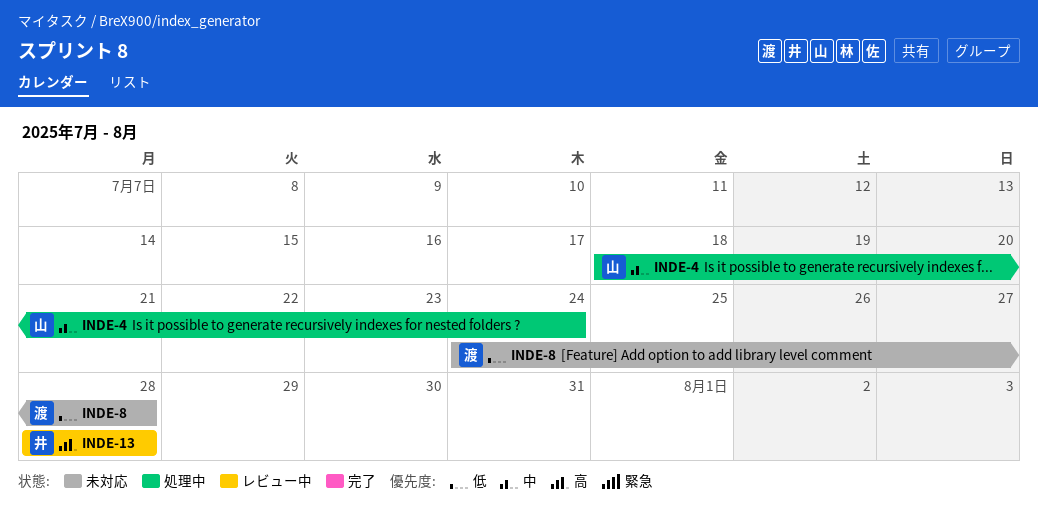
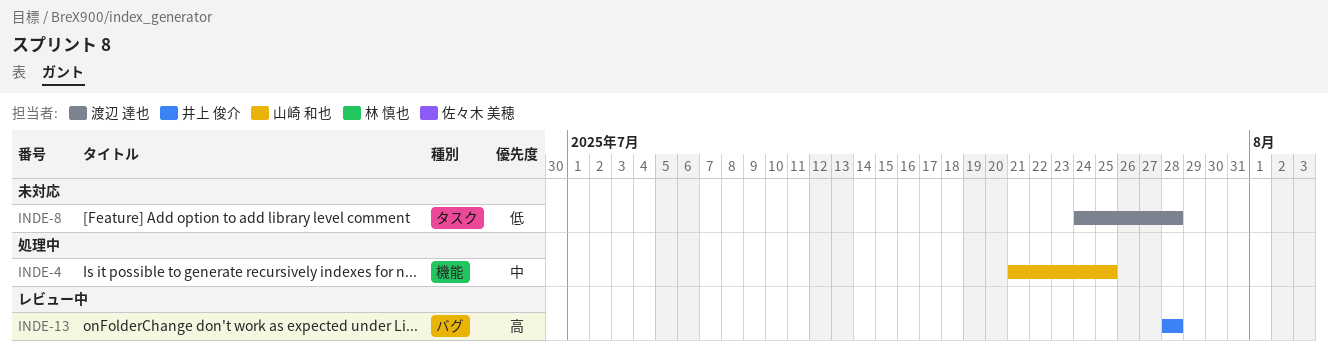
INDE-4, start: Jul 18 -> Jul 21
INDE-4, due: Jul 24 -> Jul 25

